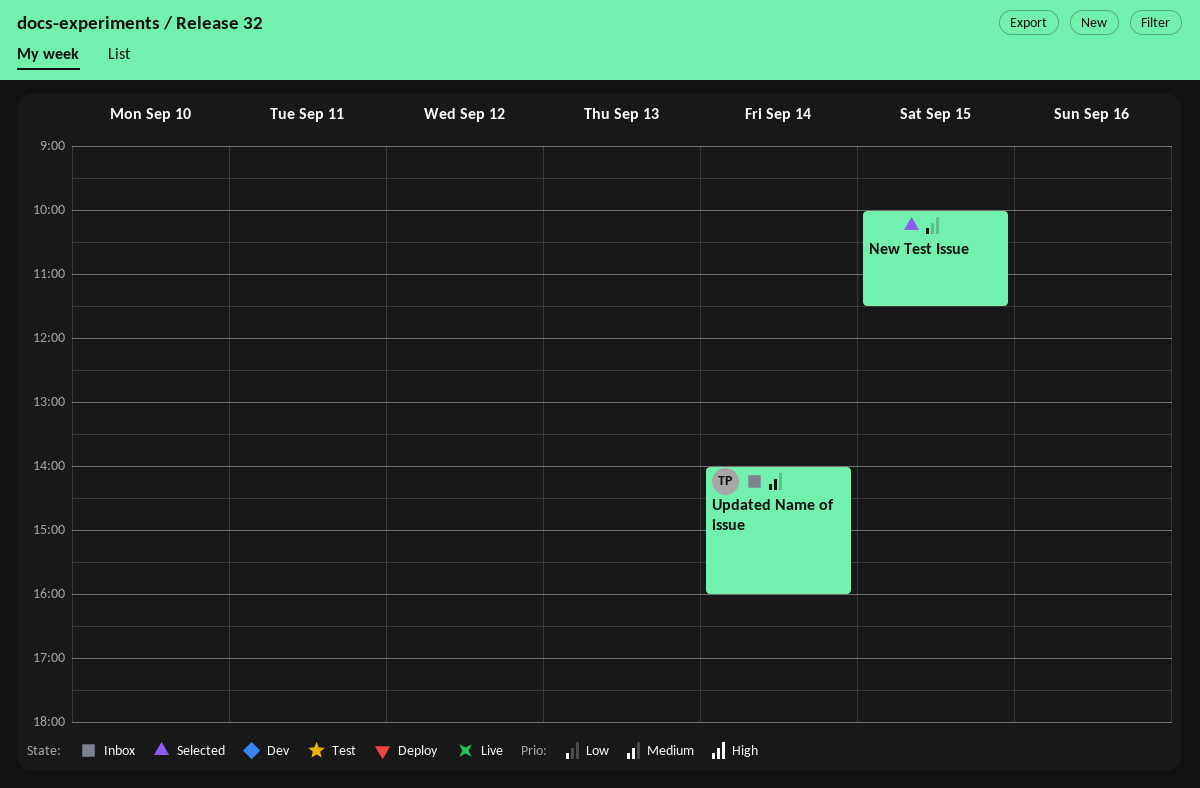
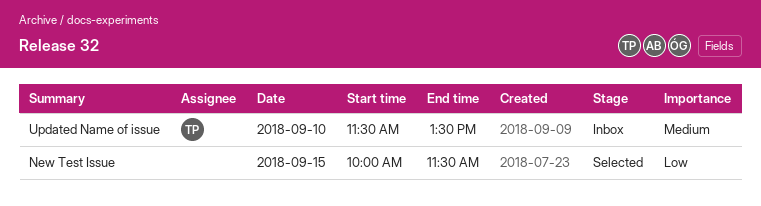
Updated Name of issue, day: Sep 14 -> Sep 10
Updated Name of issue, begins: 14:00 -> 11:30
Updated Name of issue, ends: 16:00 -> 13:30

